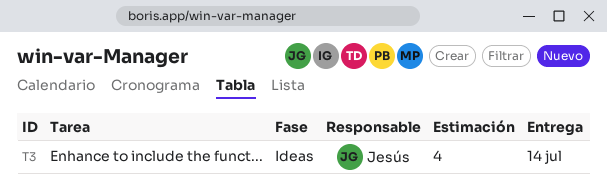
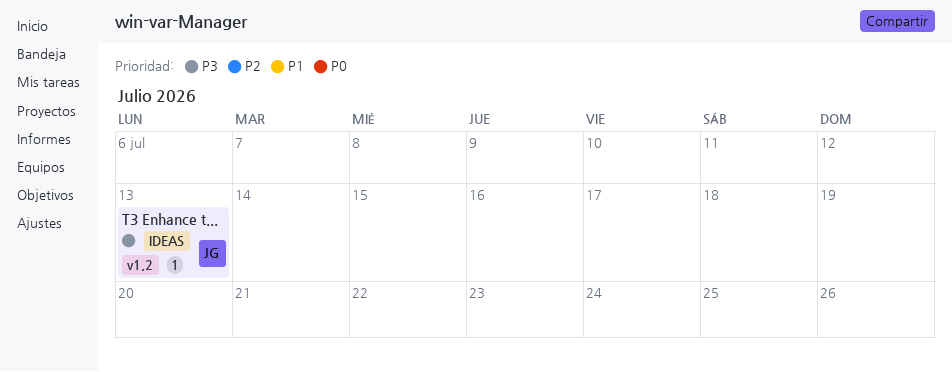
T3, estimate: 4 -> 1
T3, due: Jul 14 -> Jul 13

